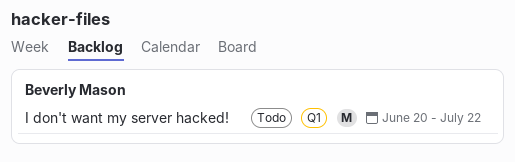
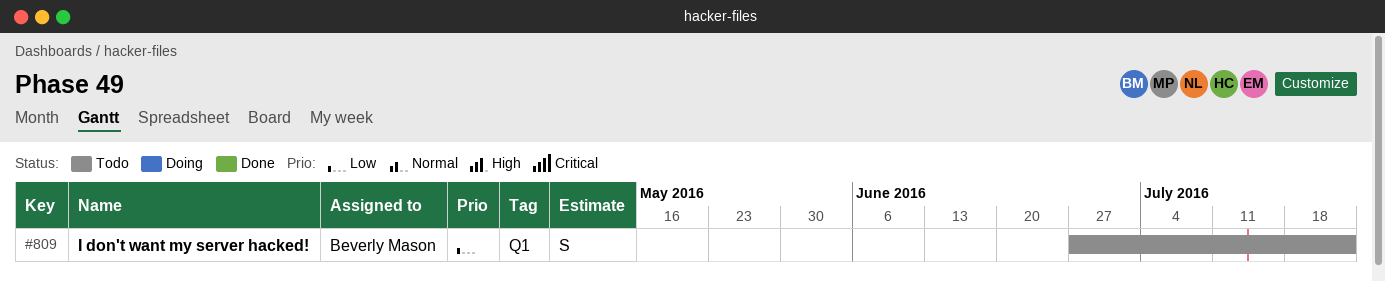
I don't want my server hacked!, estimate: M -> S
I don't want my server hacked!, start: Jun 20 -> Jun 27

